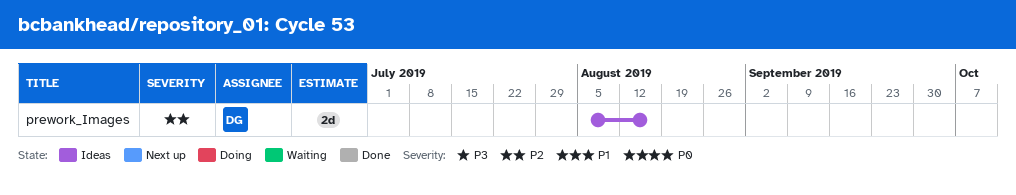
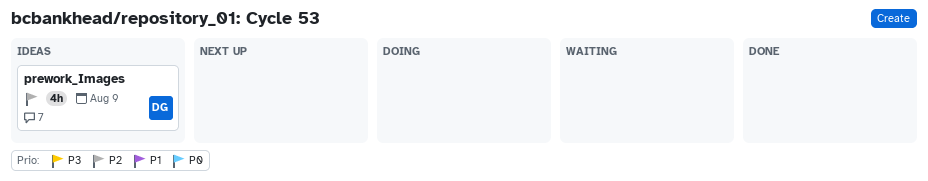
prework_Images, estimate: 2d -> 4h
prework_Images, due: Aug 16 -> Aug 9

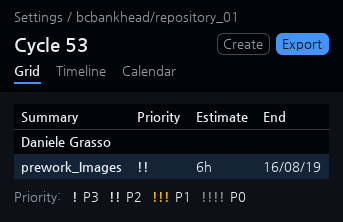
prework_Images, estimate: 4h -> 6h
prework_Images, due: Aug 9 -> Aug 16

